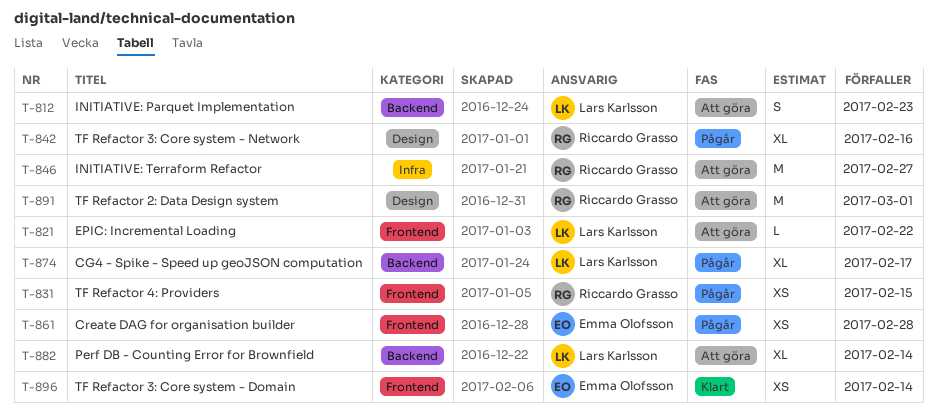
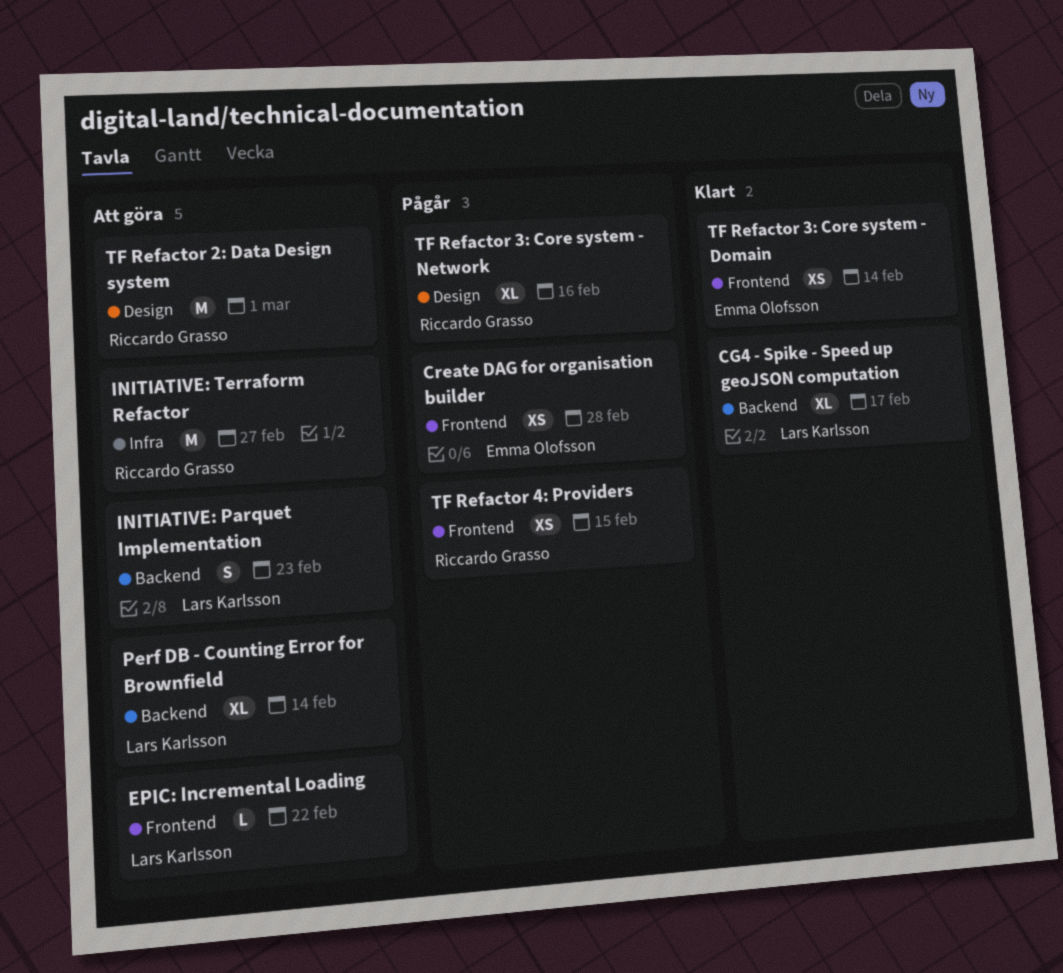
CG4 - Spike - Speed up geoJSON computation, status: Pågår -> Klart

